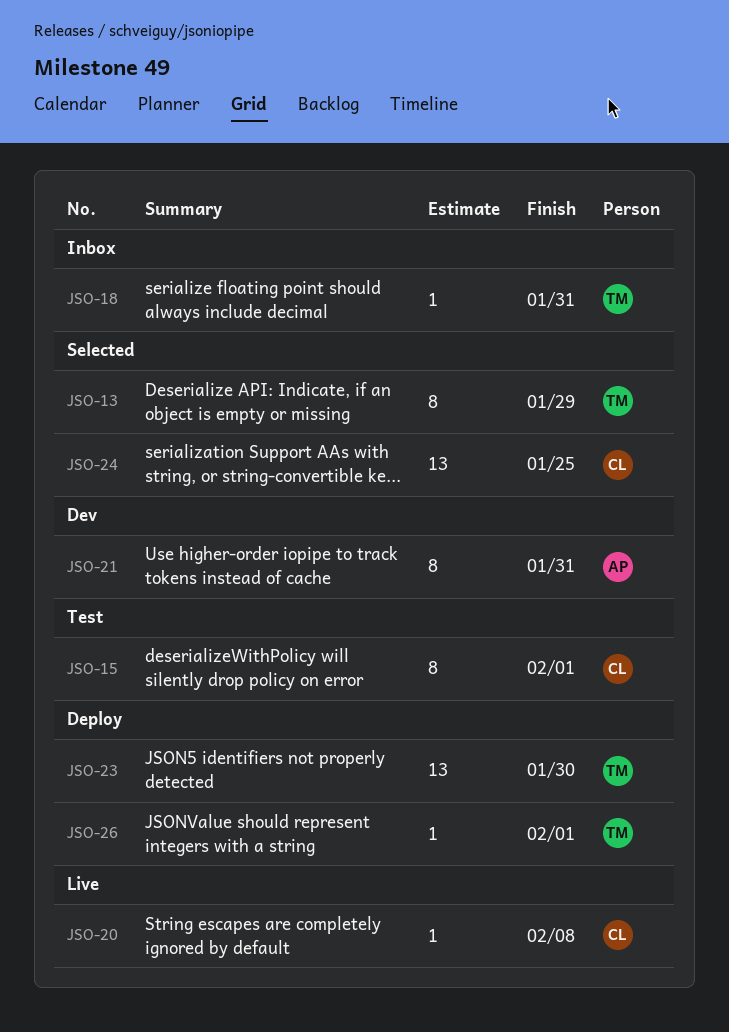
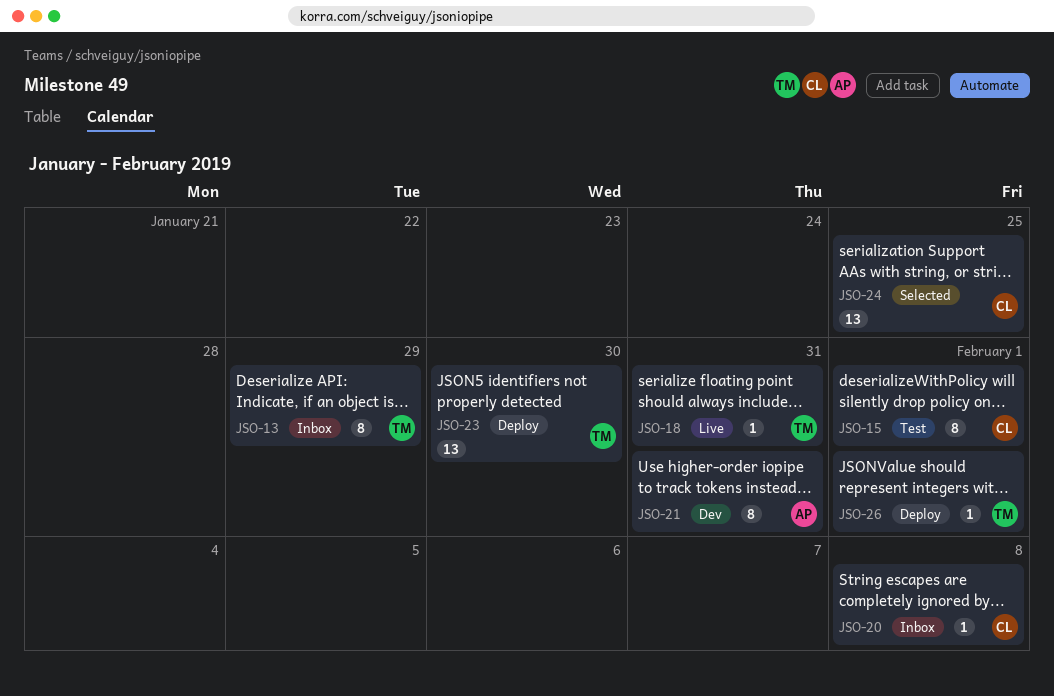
JSO-13, status: Selected -> Inbox
JSO-18, status: Inbox -> Live
JSO-20, status: Live -> Inbox

